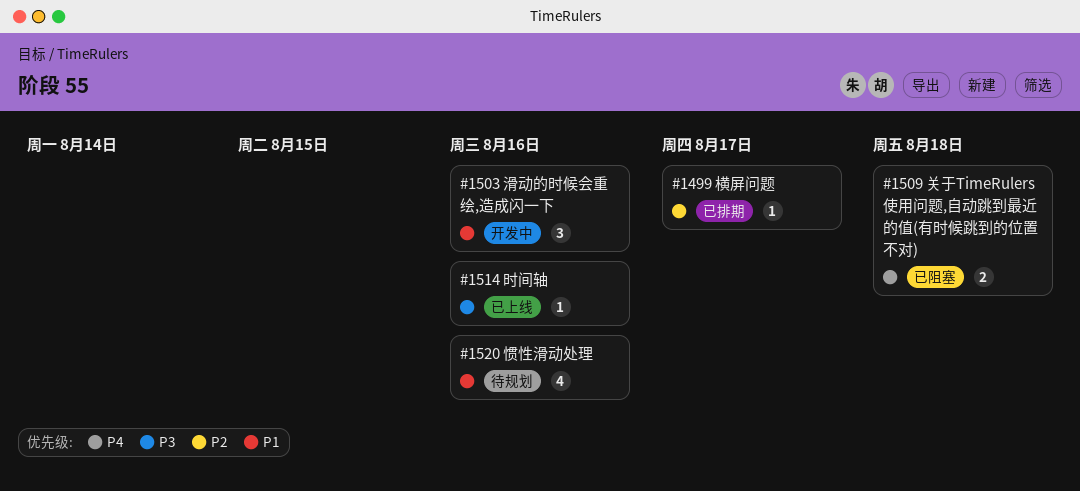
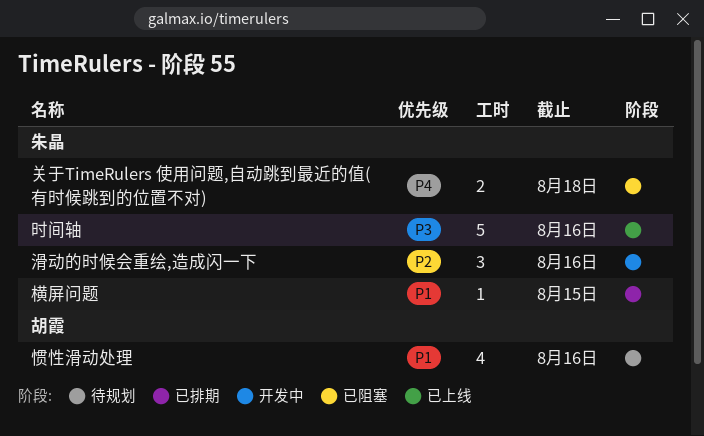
时间轴, estimate: 1 -> 5
横屏问题, priority: P2 -> P1
横屏问题, due: Aug 17 -> Aug 15
滑动的时候会重绘,造成闪一下, priority: P1 -> P2

